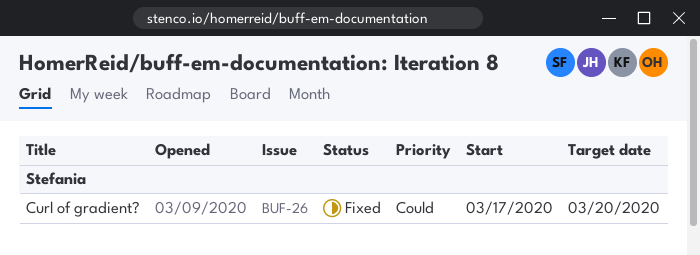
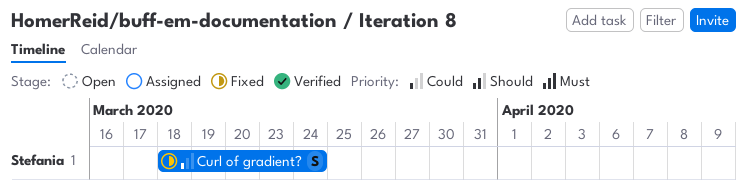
Curl of gradient?, start: Mar 17 -> Mar 18
Curl of gradient?, due: Mar 20 -> Mar 24

